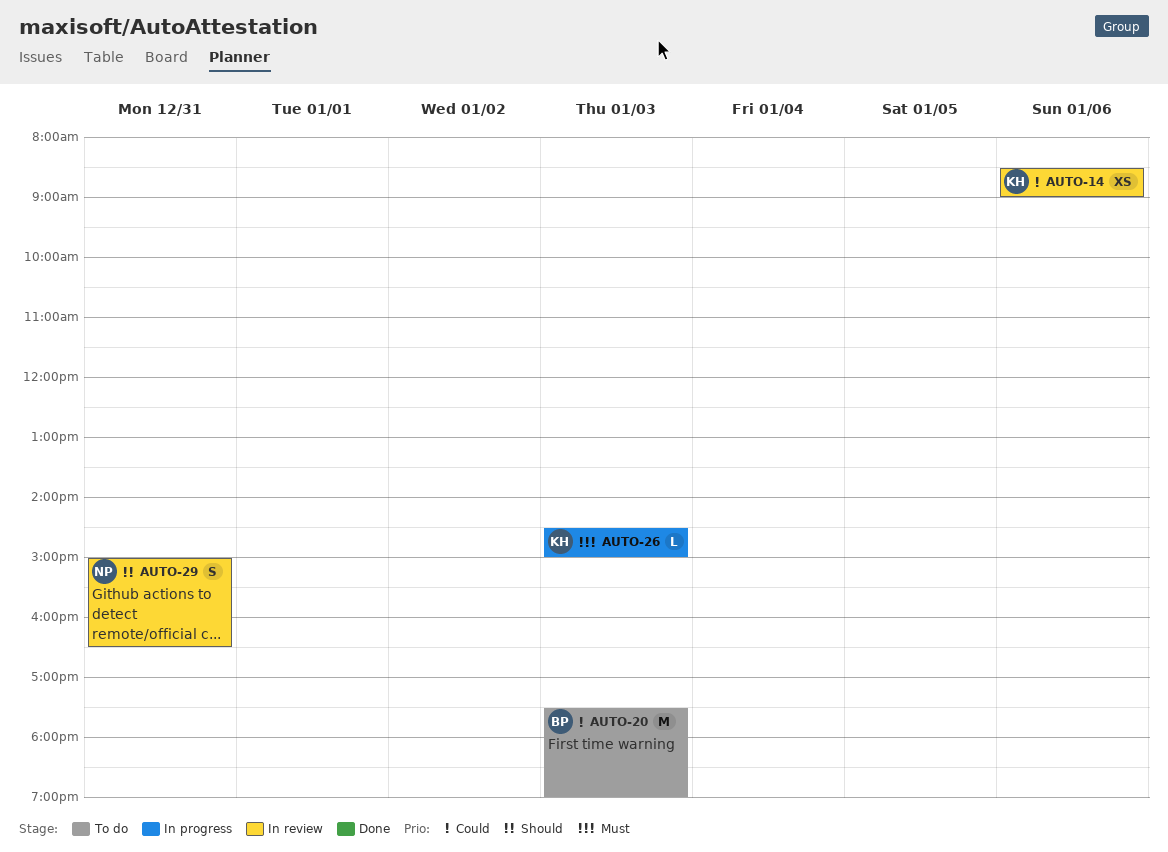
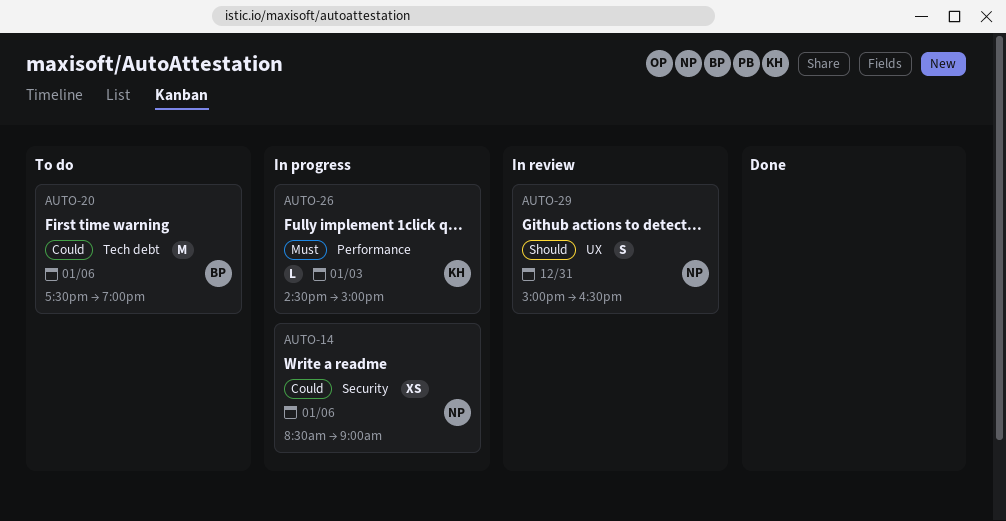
AUTO-14, status: In review -> In progress
AUTO-14, owner: KH -> NP
AUTO-20, day: Jan 3 -> Jan 6

